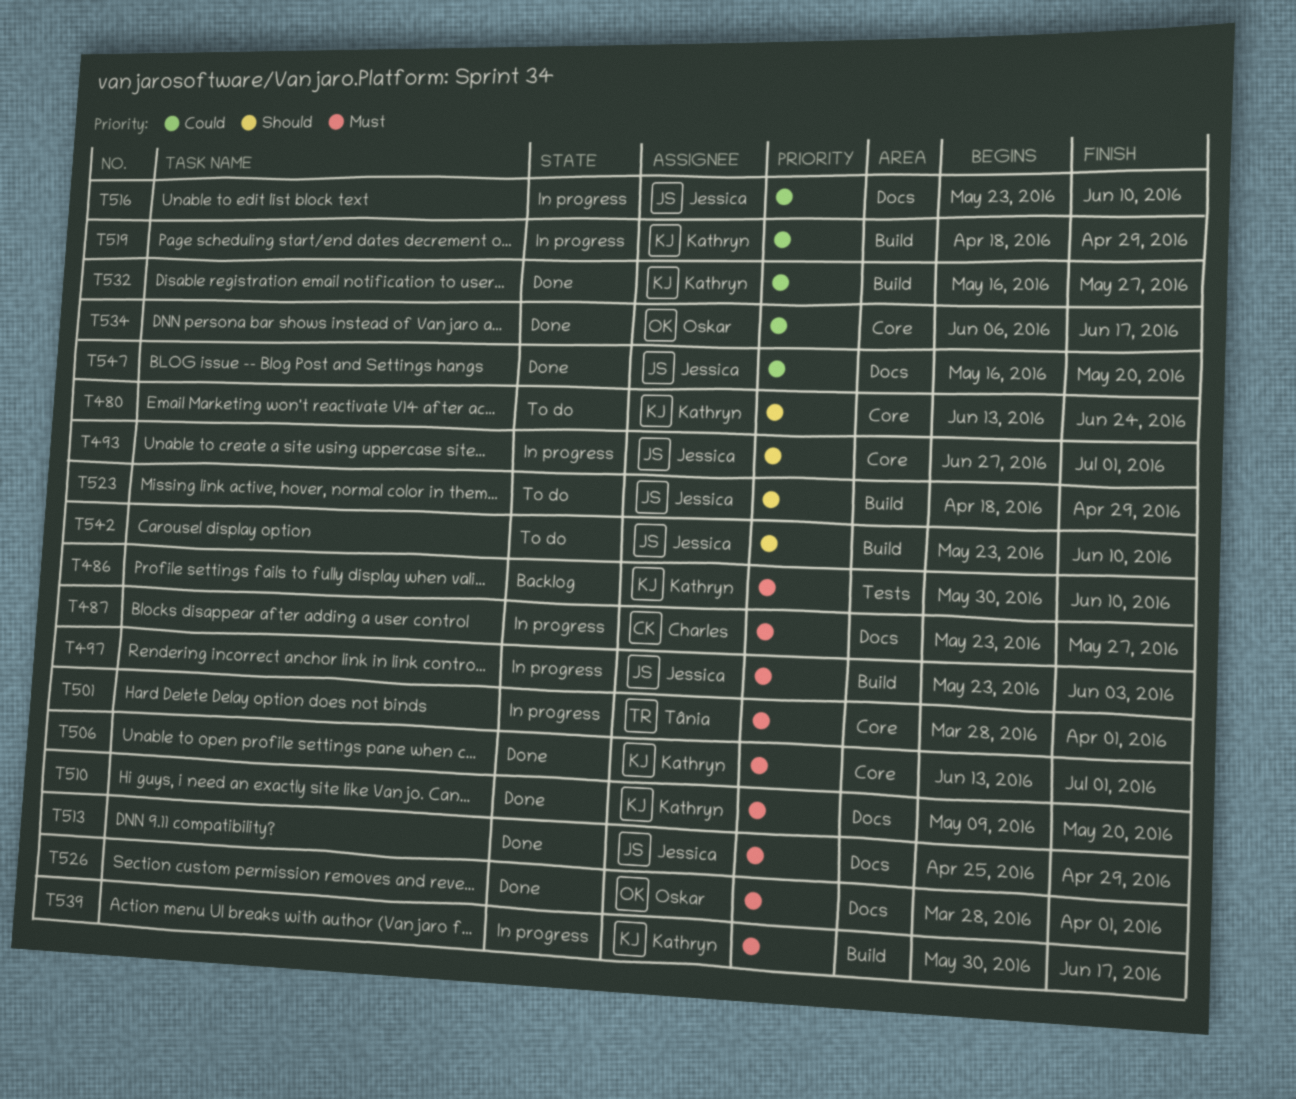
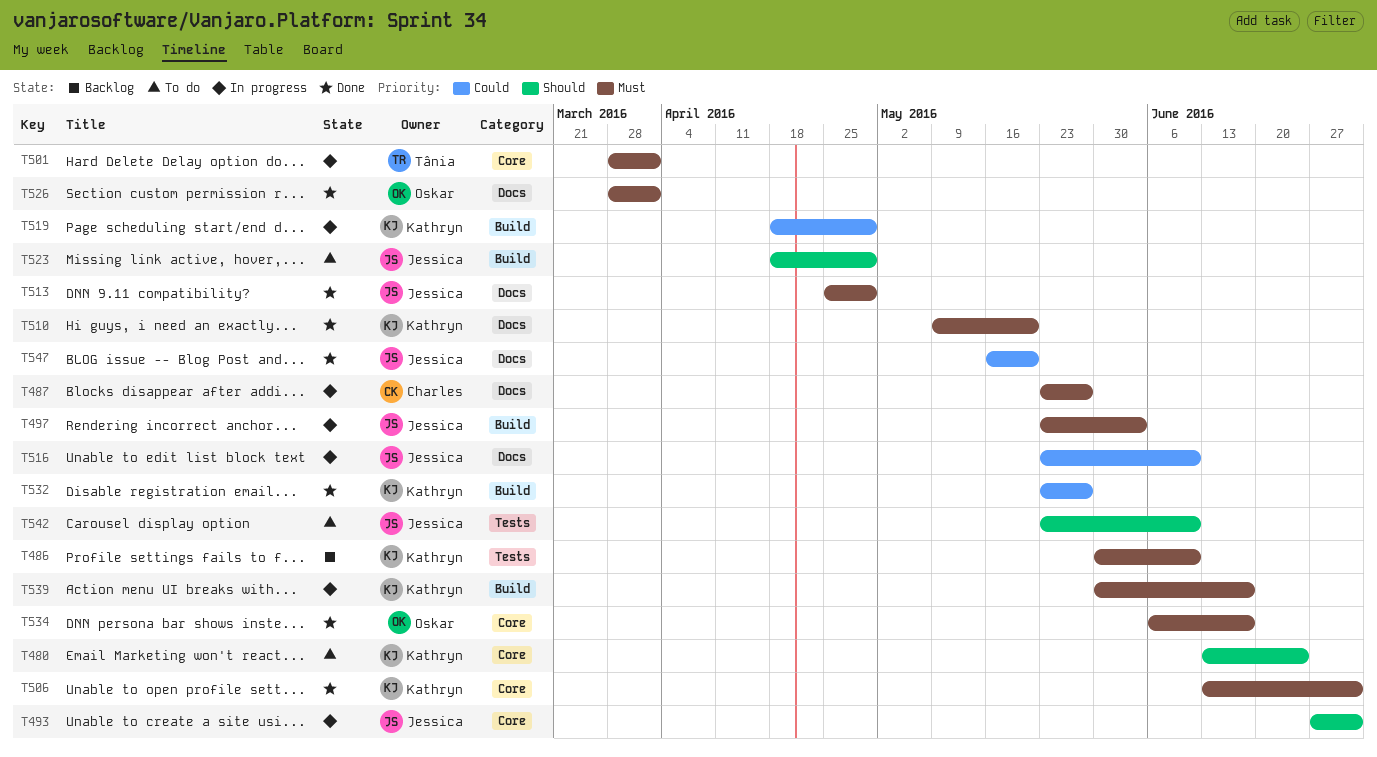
T532, start: May 16 -> May 23
T534, priority: Could -> Must
T542, label: Build -> Tests

